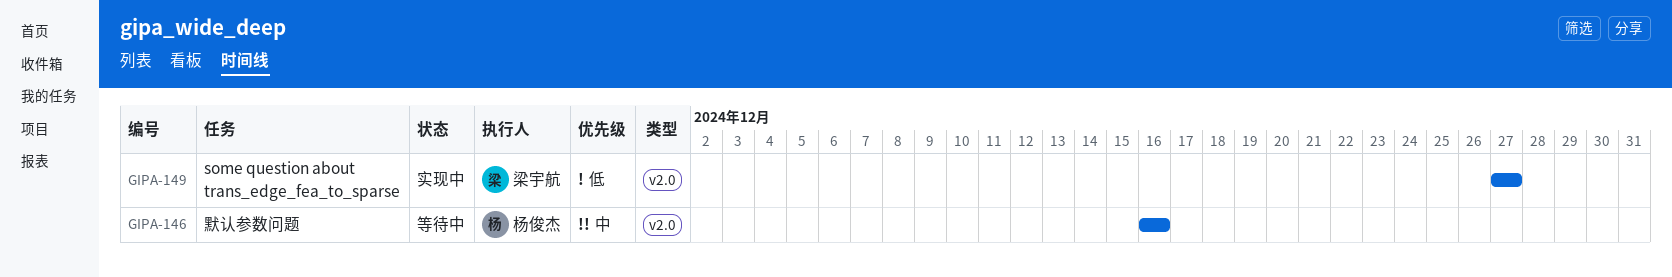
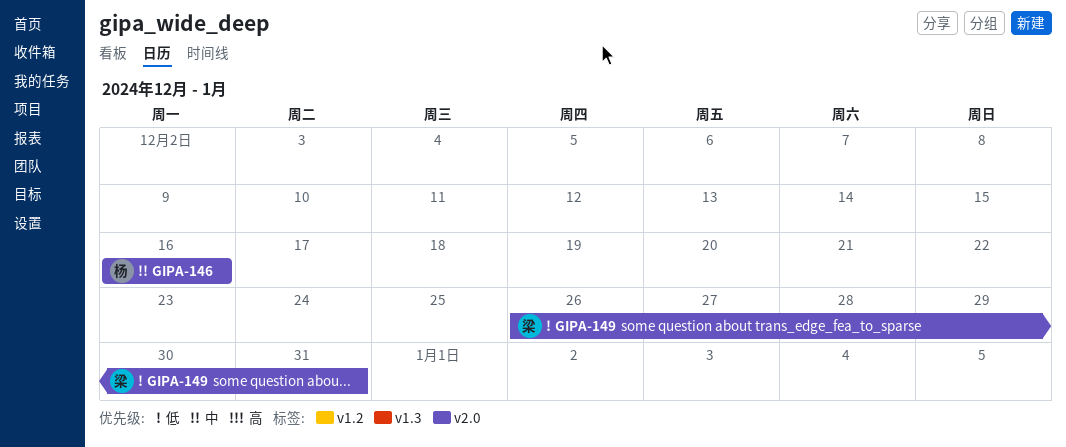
GIPA-149, start: Dec 27 -> Dec 26
GIPA-149, due: Dec 27 -> Dec 31

